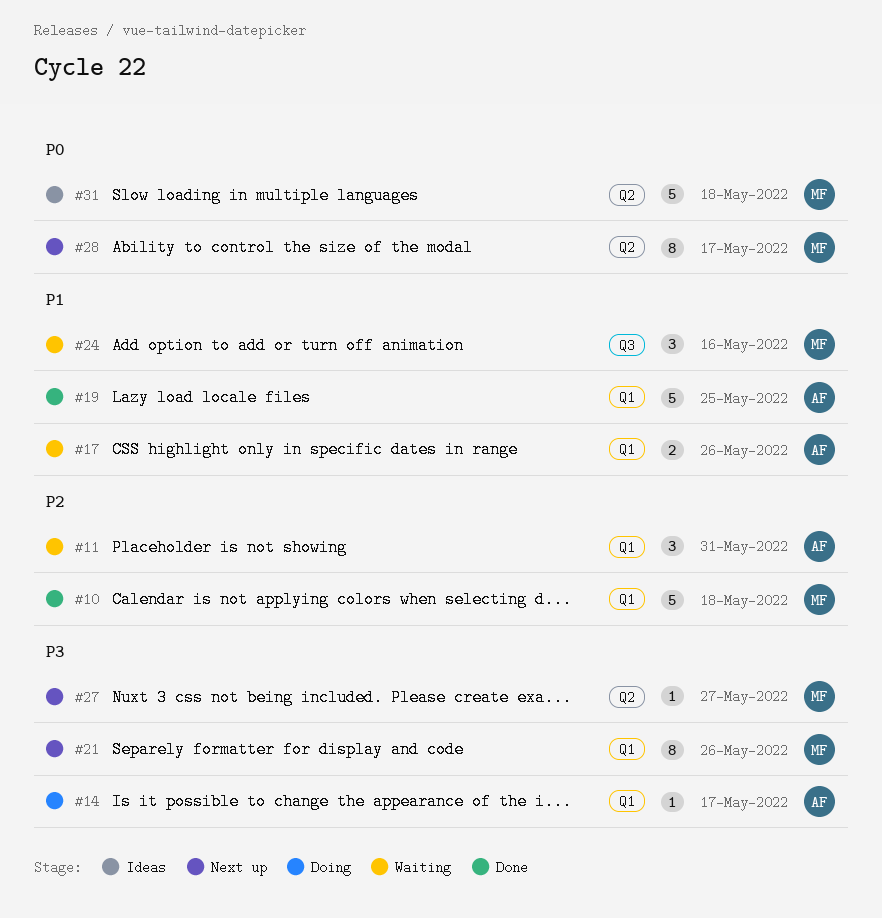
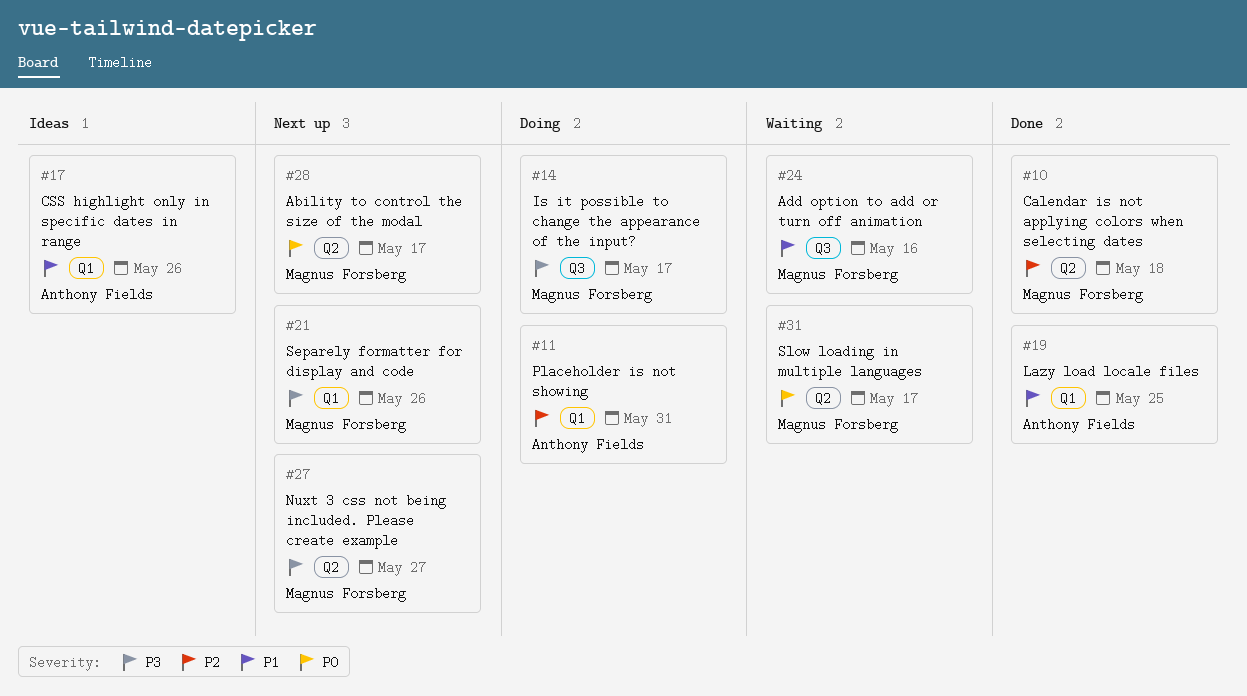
#10, label: Q1 -> Q2
#11, status: Waiting -> Doing
#14, owner: Anthony Fields -> Magnus Forsberg
#14, label: Q1 -> Q3
#17, status: Waiting -> Ideas
#31, status: Ideas -> Waiting
#31, due: May 18 -> May 17

